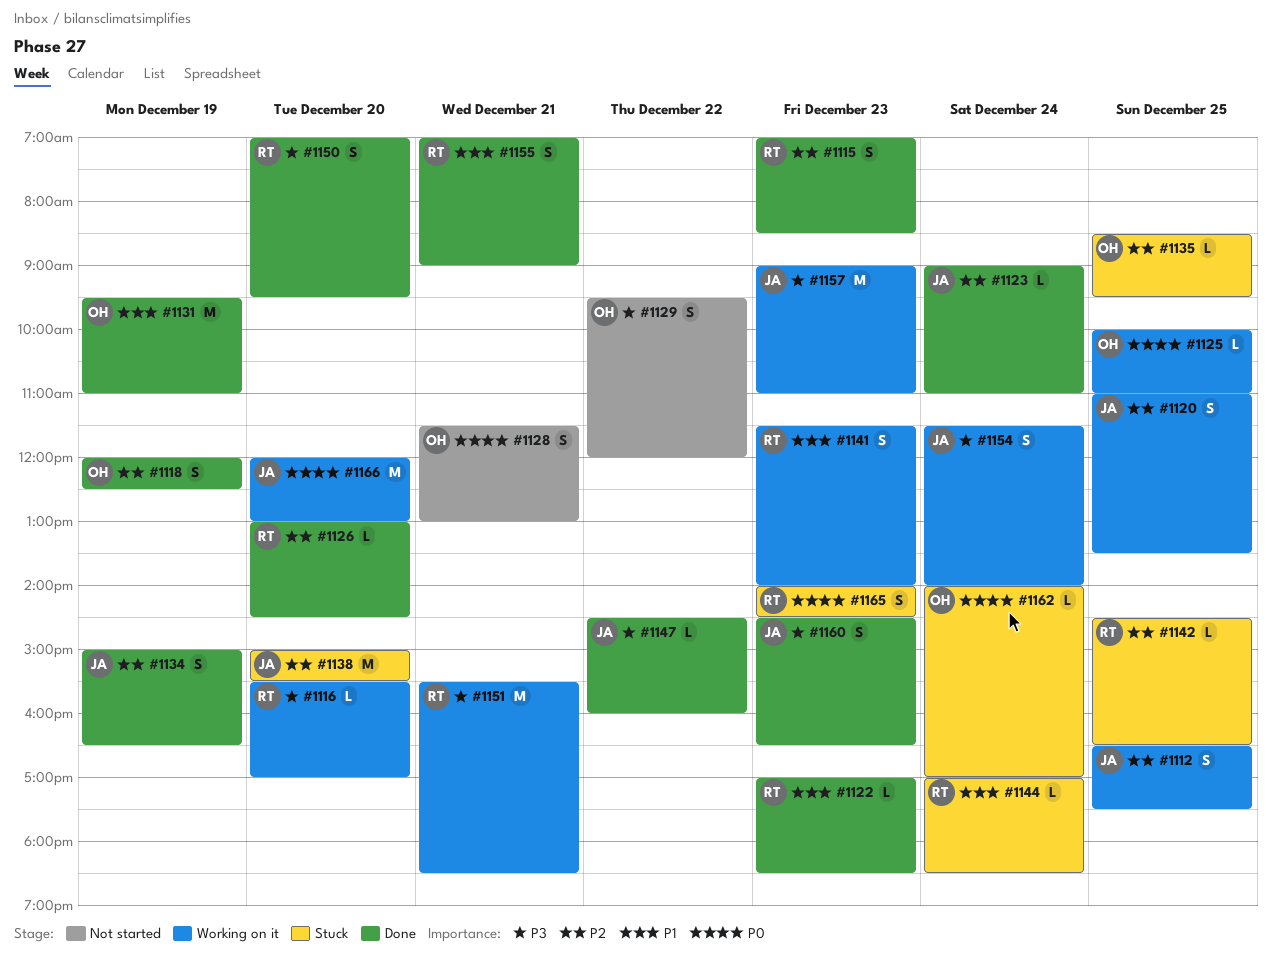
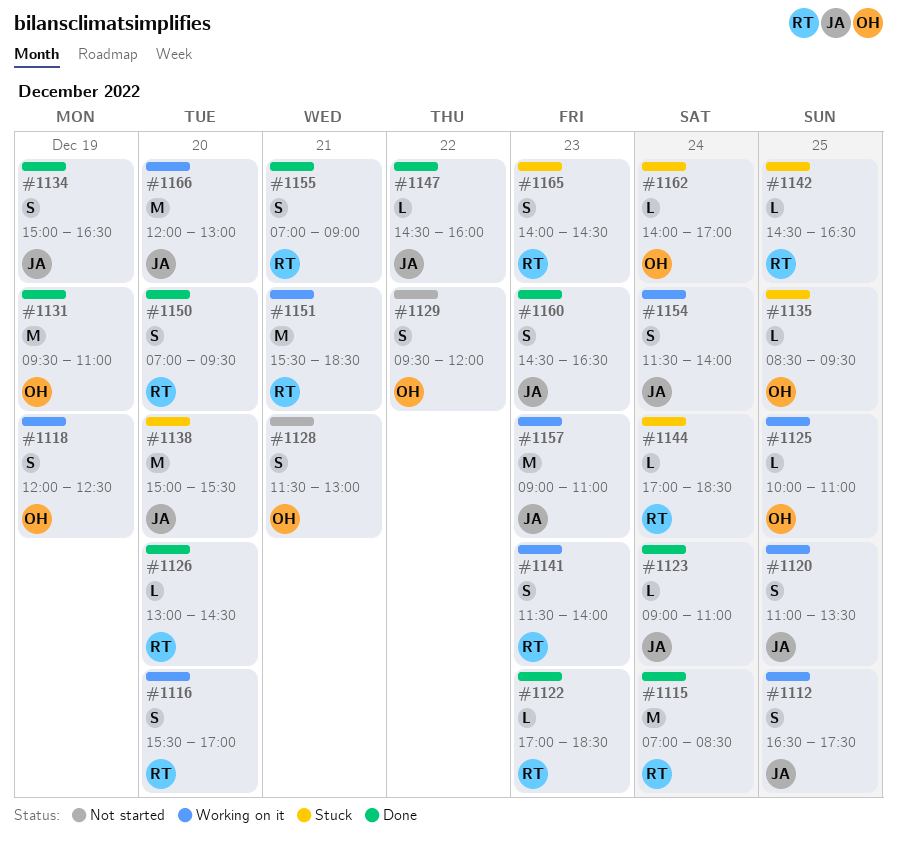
#1115, estimate: S -> M
#1115, day: Dec 23 -> Dec 24
#1116, estimate: L -> S
#1118, status: Done -> Working on it

